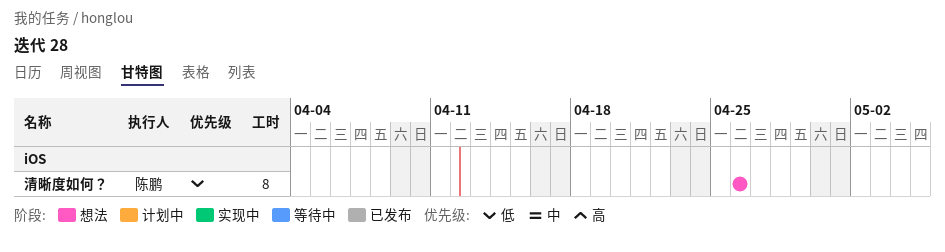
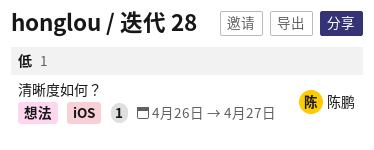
清晰度如何？, estimate: 8 -> 1
清晰度如何？, due: Apr 26 -> Apr 27

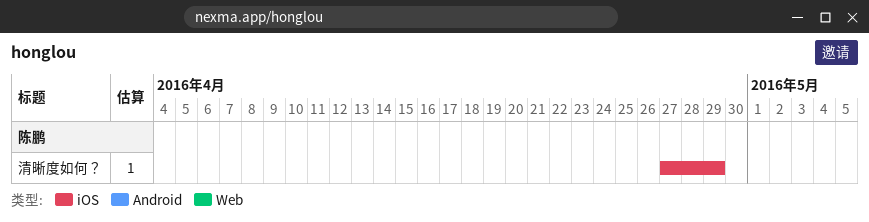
清晰度如何？, start: Apr 26 -> Apr 27
清晰度如何？, due: Apr 27 -> Apr 29

